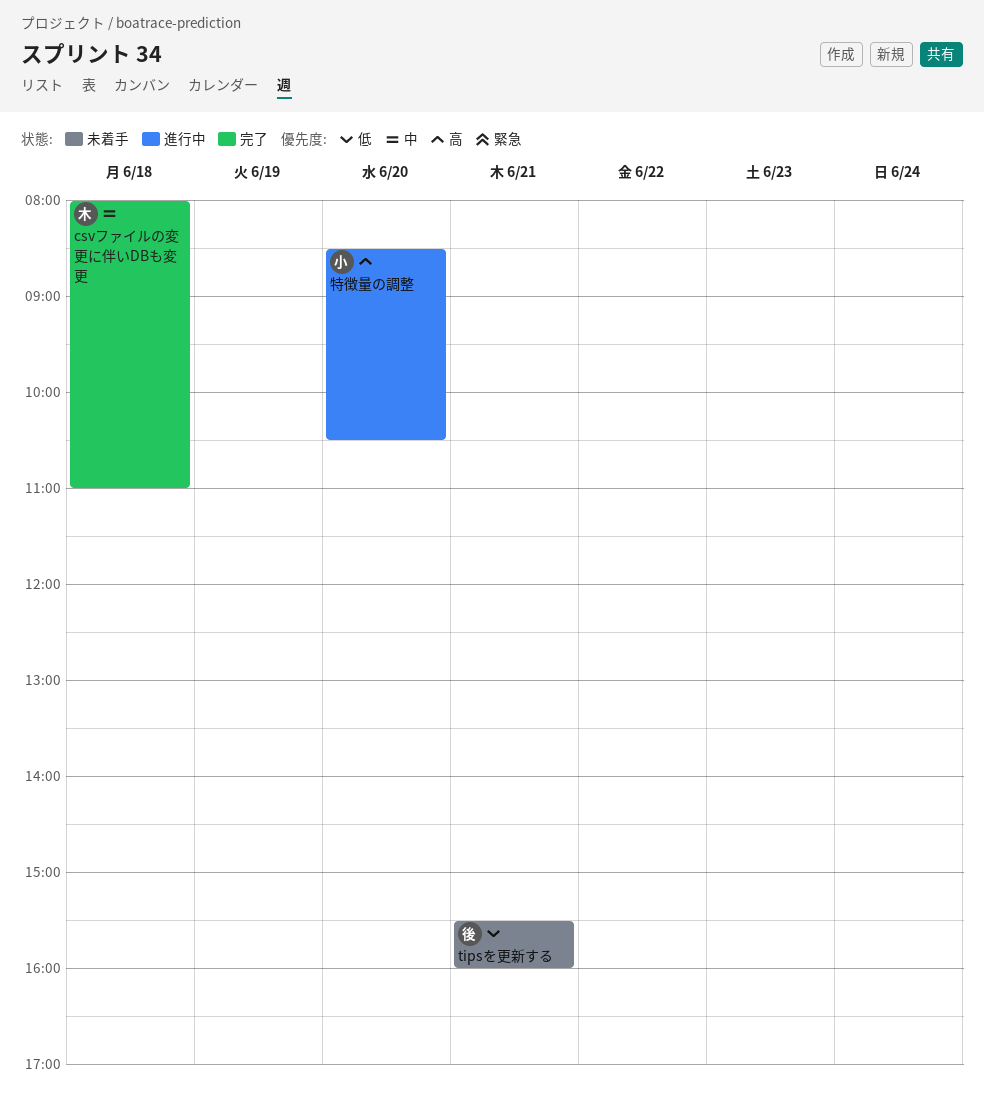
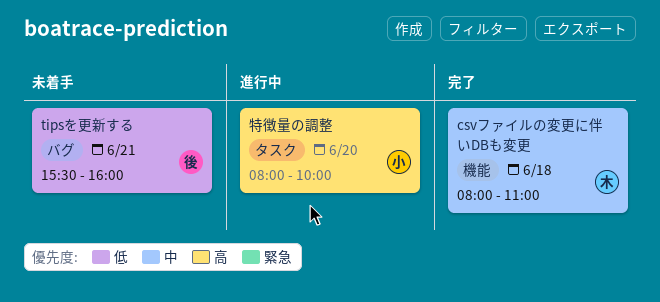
特徴量の調整, begins: 08:30 -> 08:00
特徴量の調整, ends: 10:30 -> 10:00

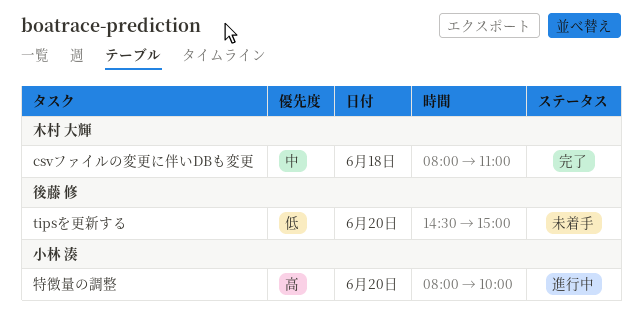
tipsを更新する, day: Jun 21 -> Jun 20
tipsを更新する, begins: 15:30 -> 14:30
tipsを更新する, ends: 16:00 -> 15:00

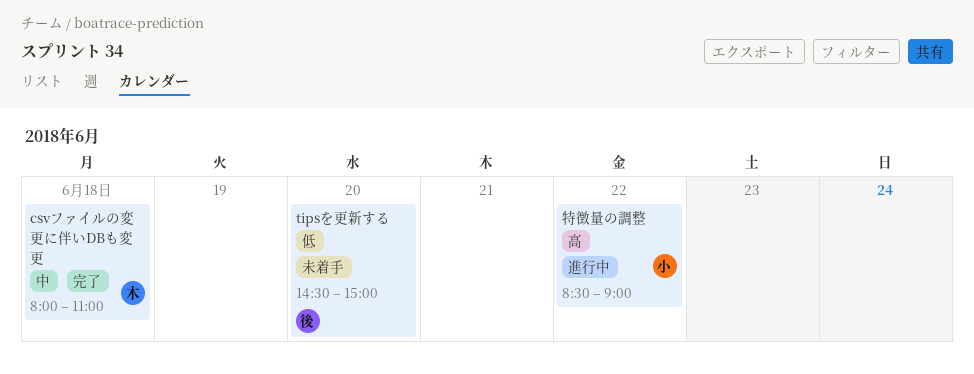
特徴量の調整, day: Jun 20 -> Jun 22
特徴量の調整, begins: 08:00 -> 08:30
特徴量の調整, ends: 10:00 -> 09:00

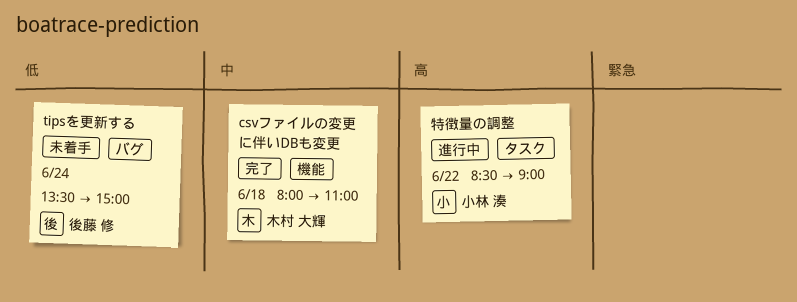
tipsを更新する, day: Jun 20 -> Jun 24
tipsを更新する, begins: 14:30 -> 13:30

